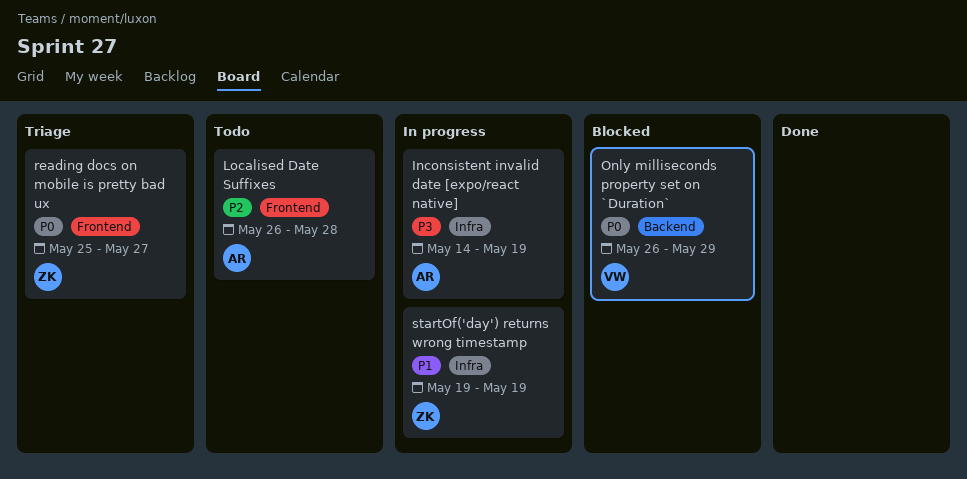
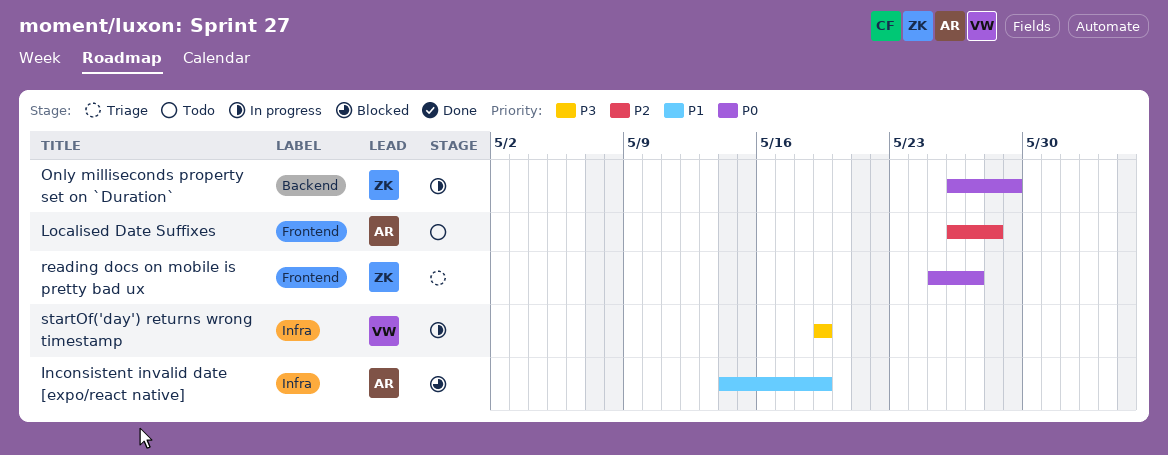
Inconsistent invalid date [expo/react native], status: In progress -> Blocked
Inconsistent invalid date [expo/react native], priority: P3 -> P1
Only milliseconds property set on `Duration`, status: Blocked -> In progress
Only milliseconds property set on `Duration`, owner: VW -> ZK
startOf('day') returns wrong timestamp, owner: ZK -> VW
startOf('day') returns wrong timestamp, priority: P1 -> P3

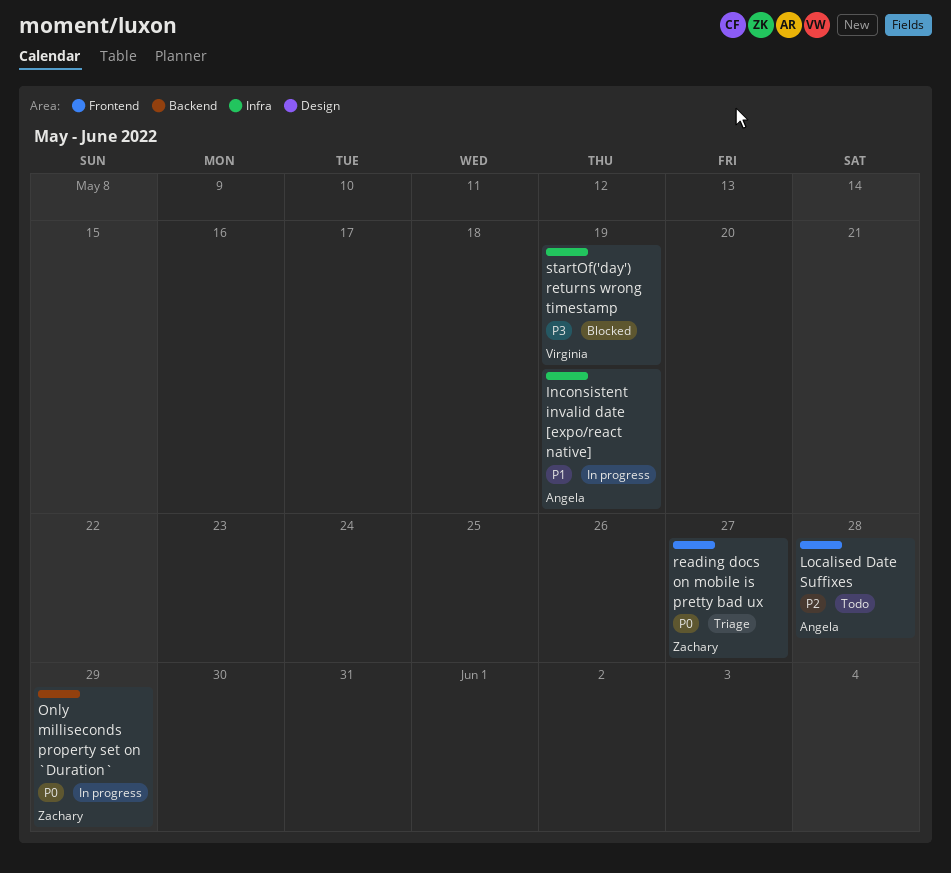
Inconsistent invalid date [expo/react native], status: Blocked -> In progress
startOf('day') returns wrong timestamp, status: In progress -> Blocked

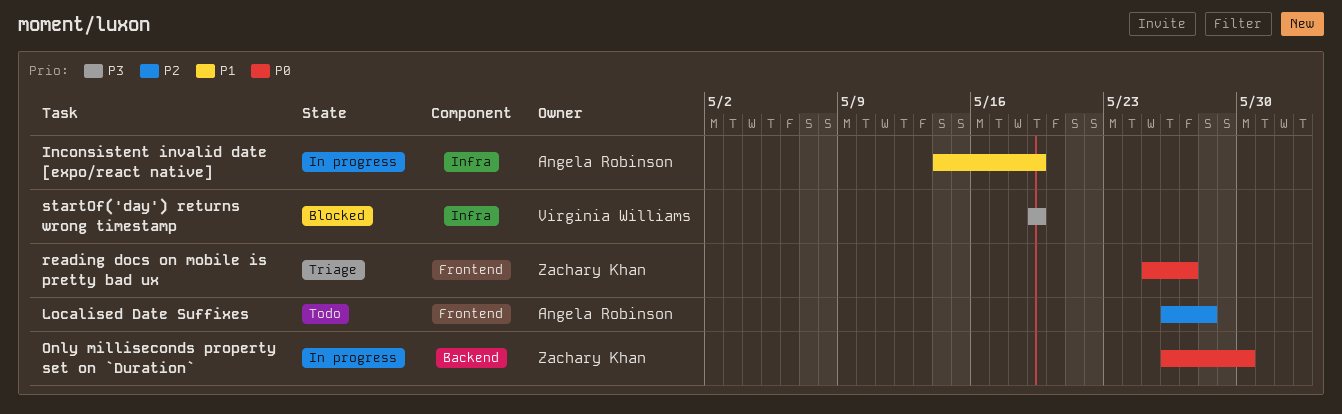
Only milliseconds property set on `Duration`, due: May 29 -> May 30

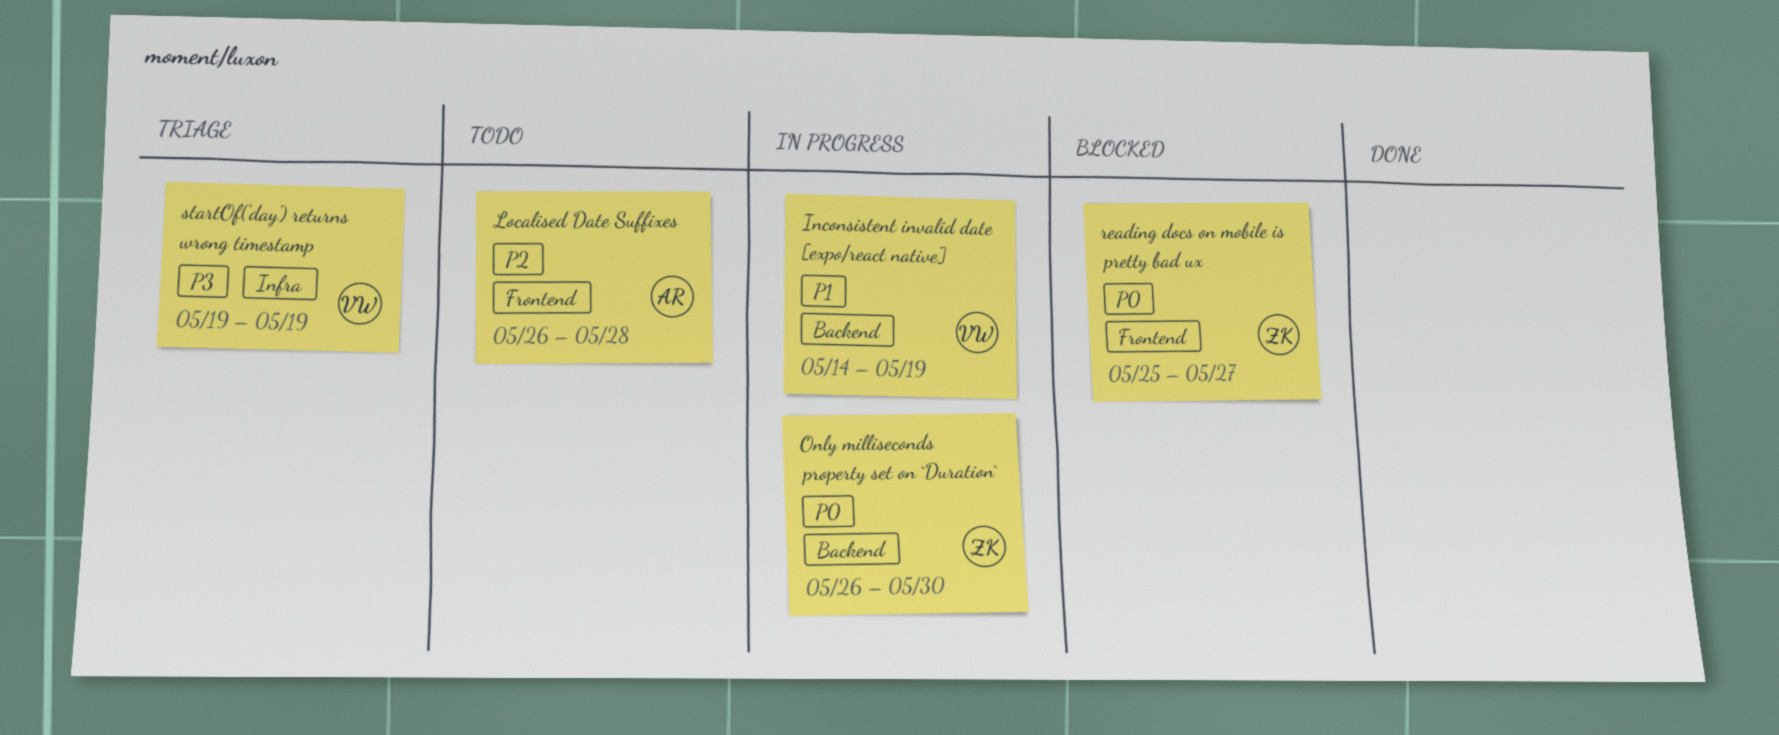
Inconsistent invalid date [expo/react native], owner: Angela Robinson -> Virginia Williams
Inconsistent invalid date [expo/react native], label: Infra -> Backend
reading docs on mobile is pretty bad ux, status: Triage -> Blocked
startOf('day') returns wrong timestamp, status: Blocked -> Triage

